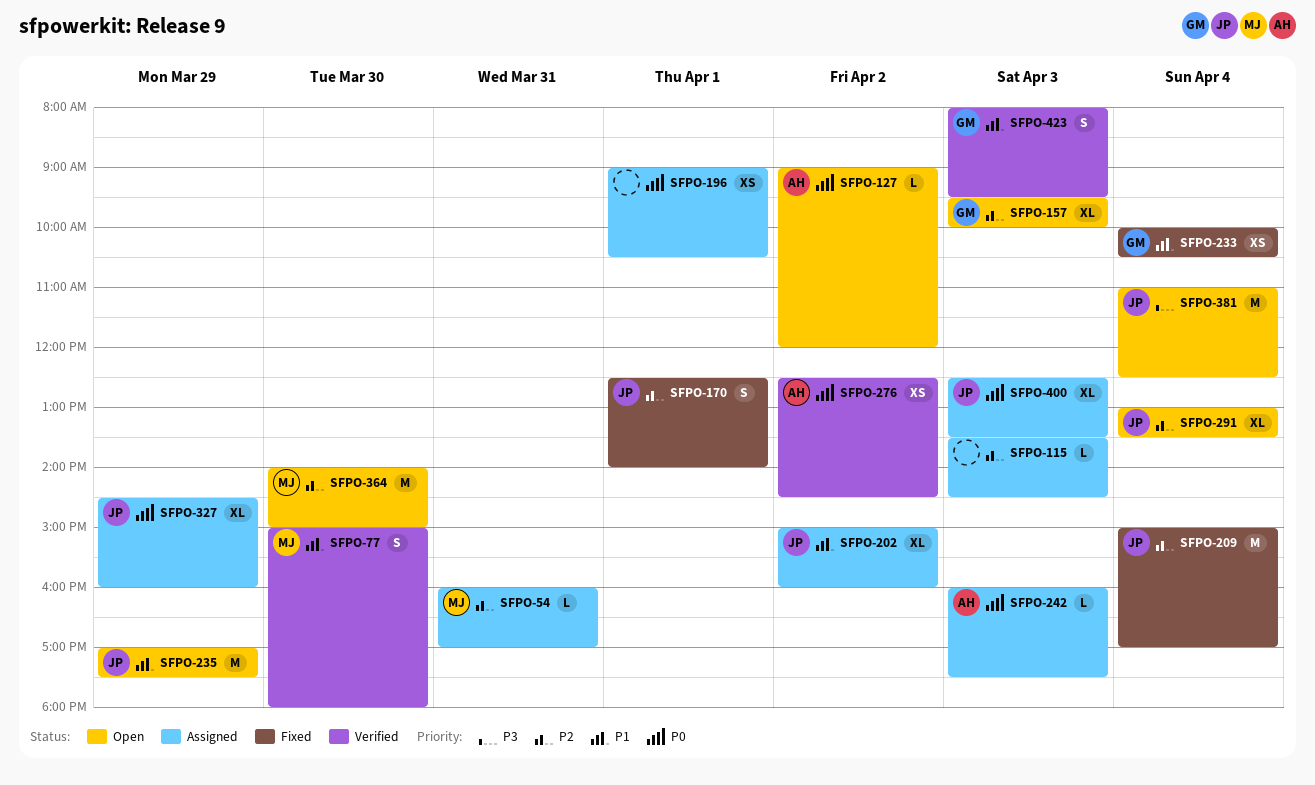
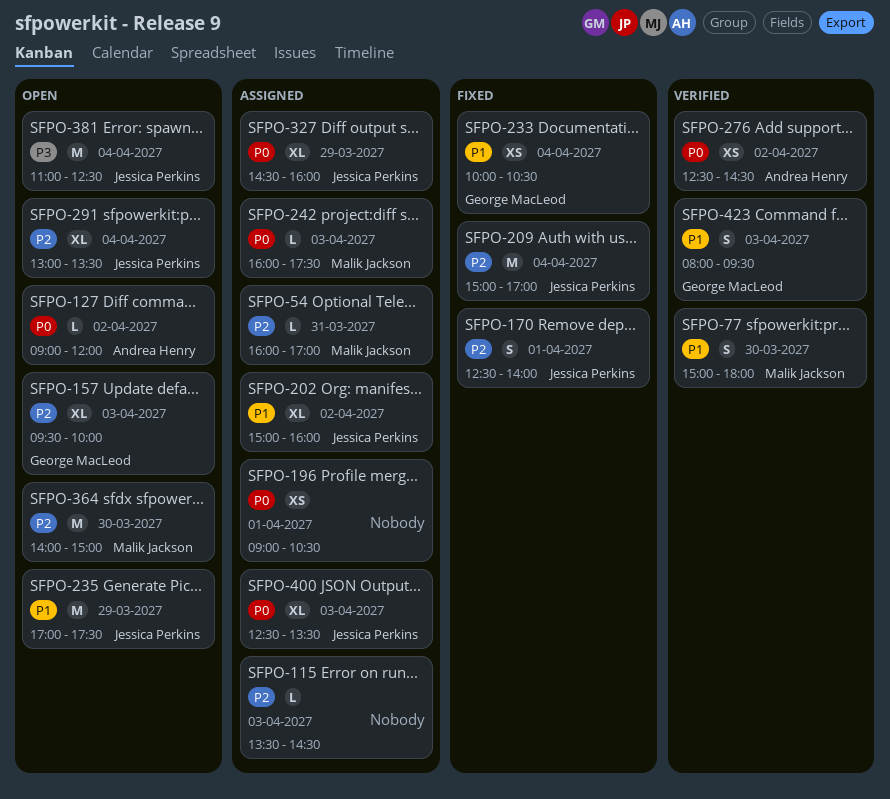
SFPO-242, owner: Andrea Henry -> Malik Jackson

